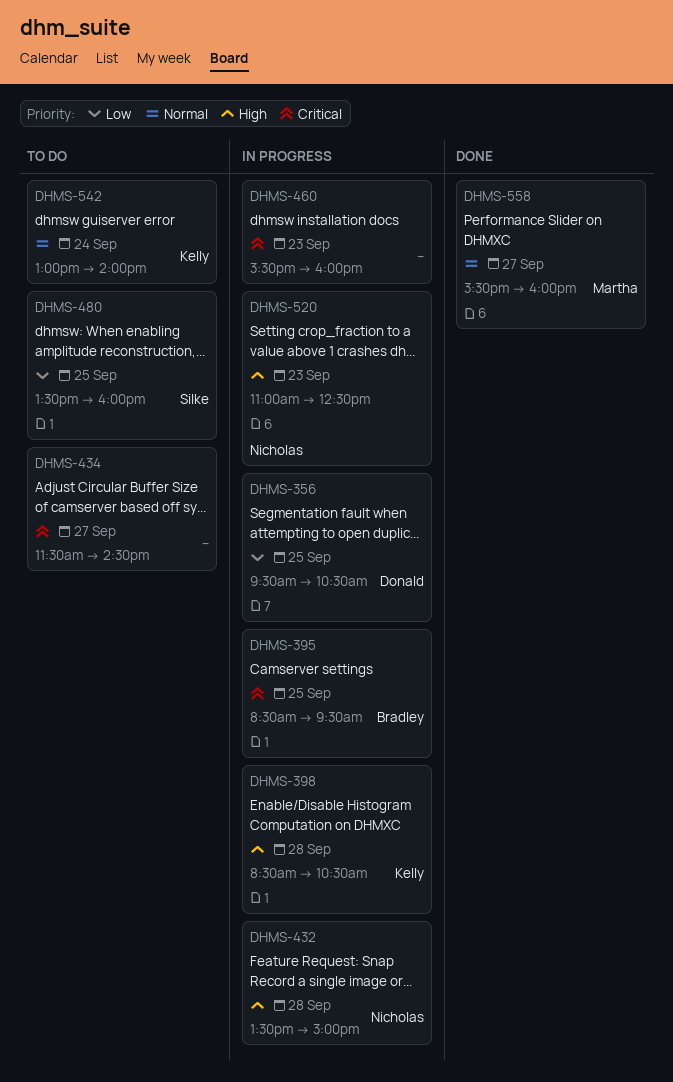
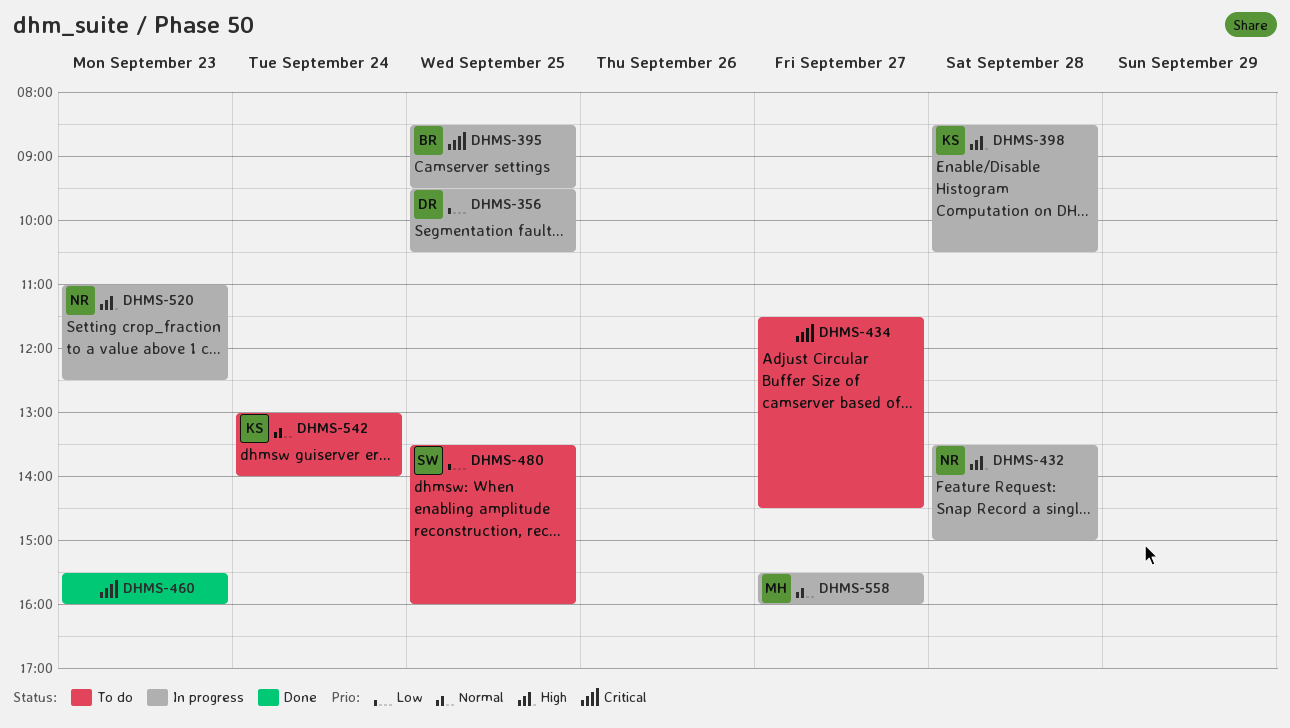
DHMS-460, status: In progress -> Done
DHMS-558, status: Done -> In progress

